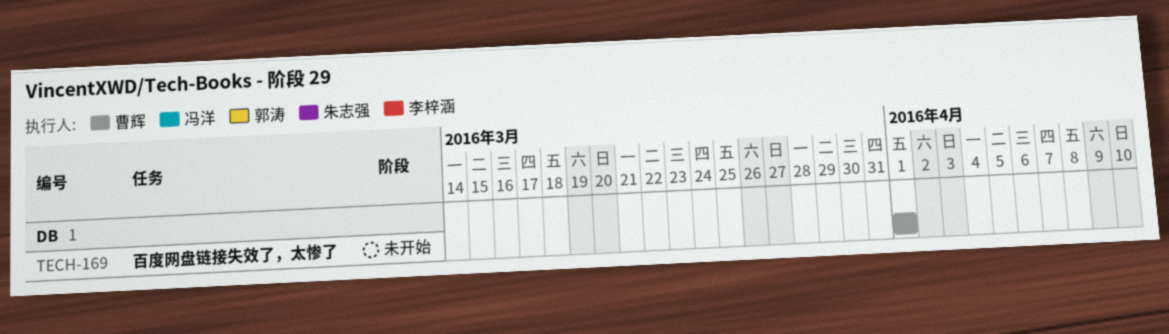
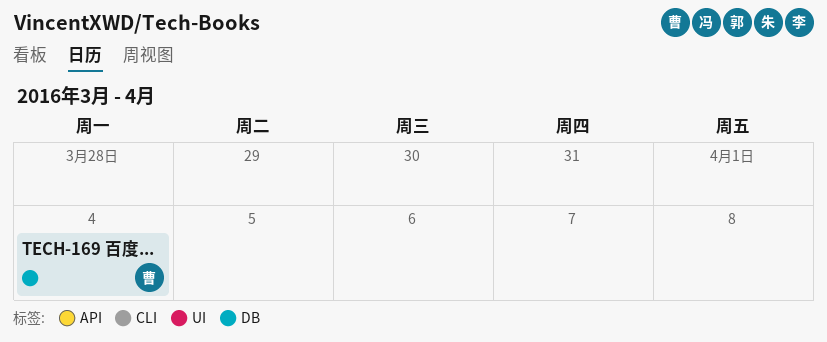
TECH-169, due: Apr 1 -> Apr 4

